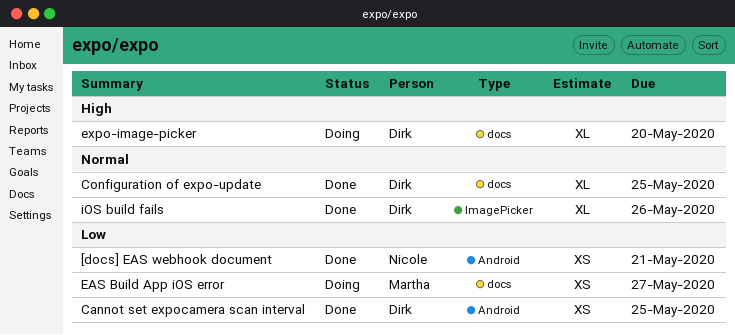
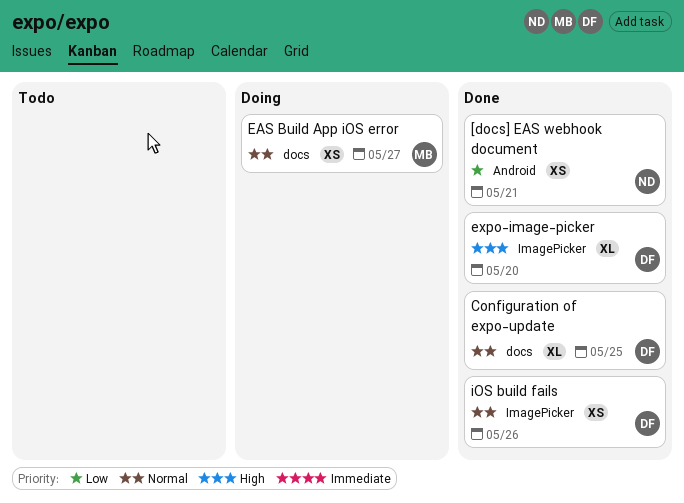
Cannot set expocamera scan interval: present -> none
EAS Build App iOS error, priority: Low -> Normal
expo-image-picker, status: Doing -> Done
expo-image-picker, label: docs -> ImagePicker
iOS build fails, estimate: XL -> XS

